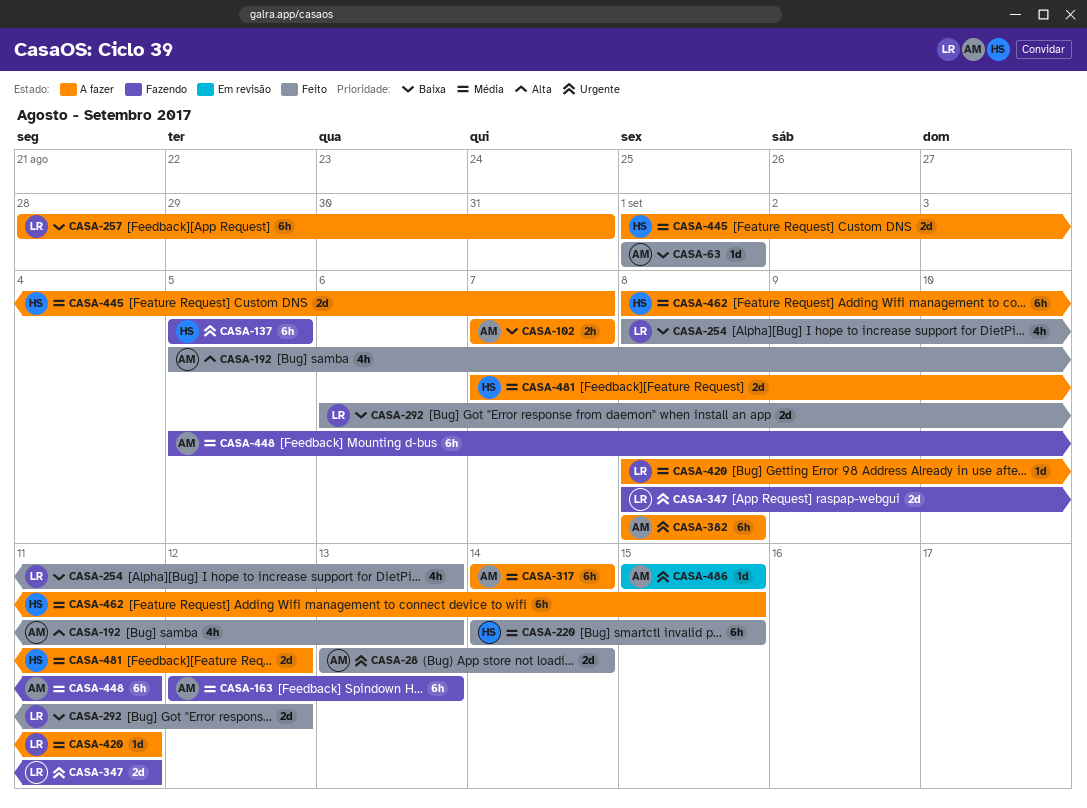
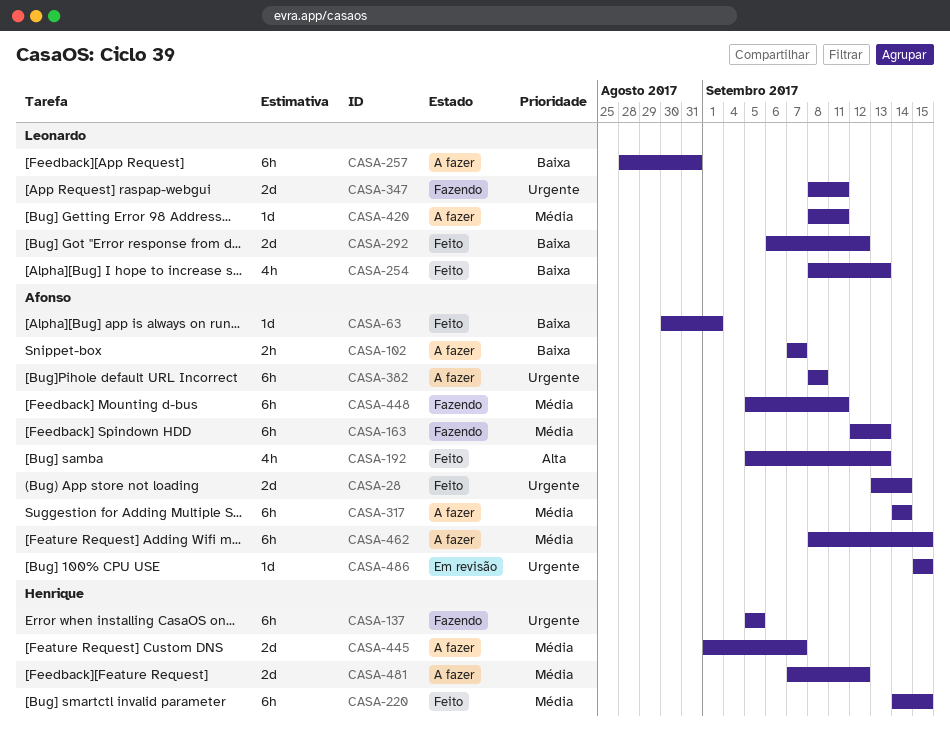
CASA-63, start: Sep 1 -> Aug 30
CASA-462, owner: Henrique -> Afonso

